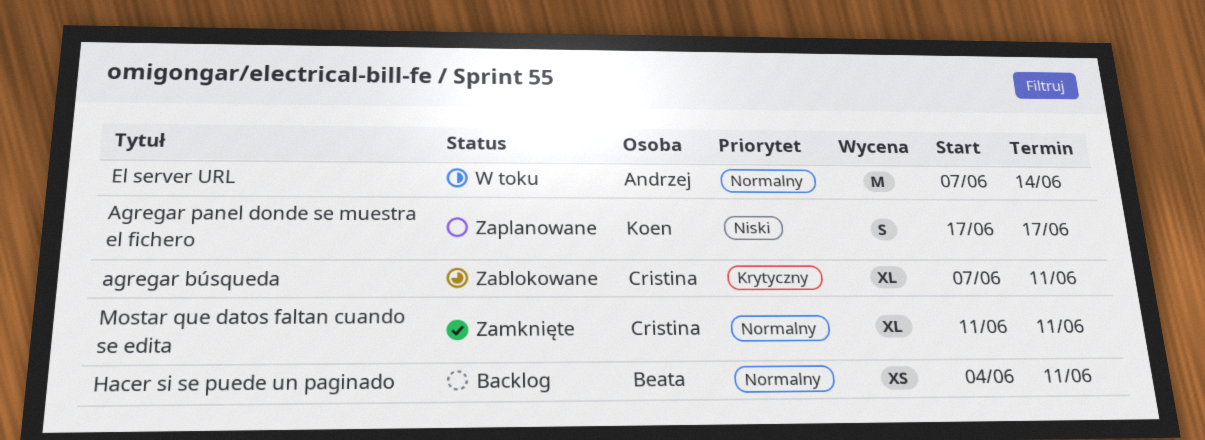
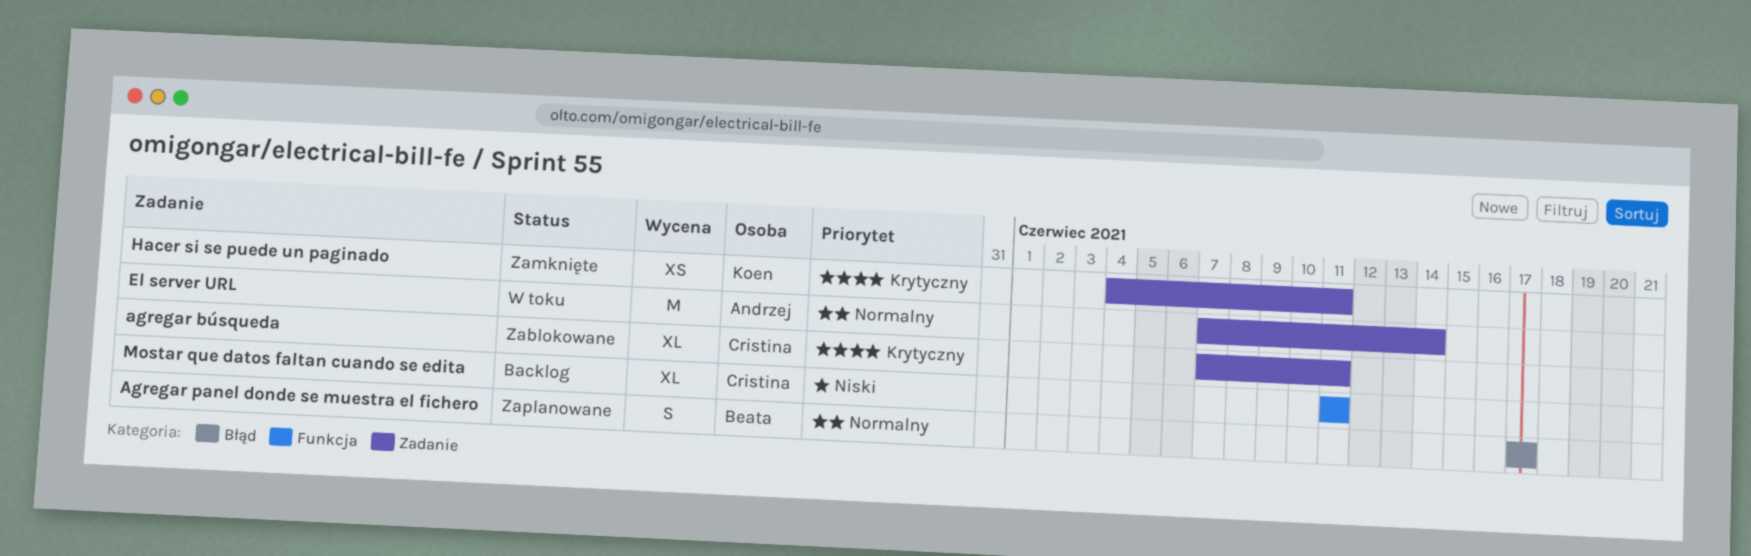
Agregar panel donde se muestra el fichero, owner: Koen -> Beata
Agregar panel donde se muestra el fichero, priority: Niski -> Normalny
Hacer si se puede un paginado, status: Backlog -> Zamknięte
Hacer si se puede un paginado, owner: Beata -> Koen
Hacer si se puede un paginado, priority: Normalny -> Krytyczny
Mostar que datos faltan cuando se edita, status: Zamknięte -> Backlog
Mostar que datos faltan cuando se edita, priority: Normalny -> Niski

